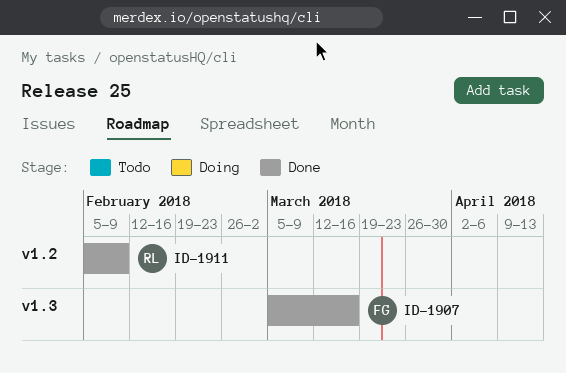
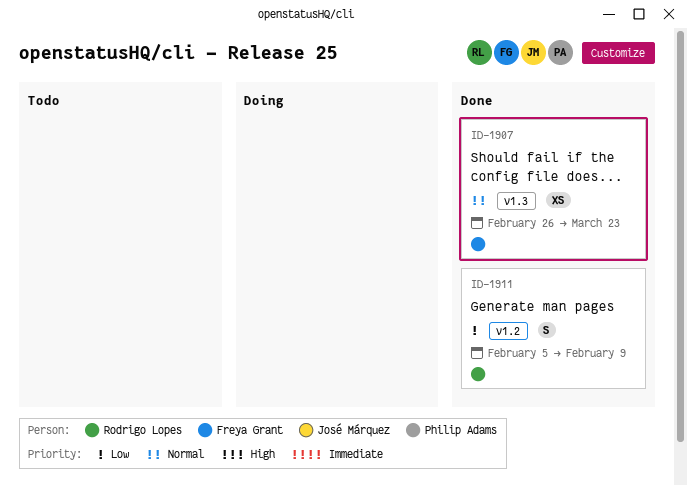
ID-1907, start: Mar 5 -> Feb 26
ID-1907, due: Mar 16 -> Mar 23

